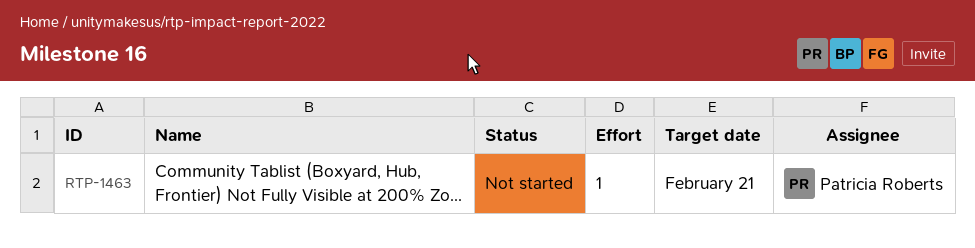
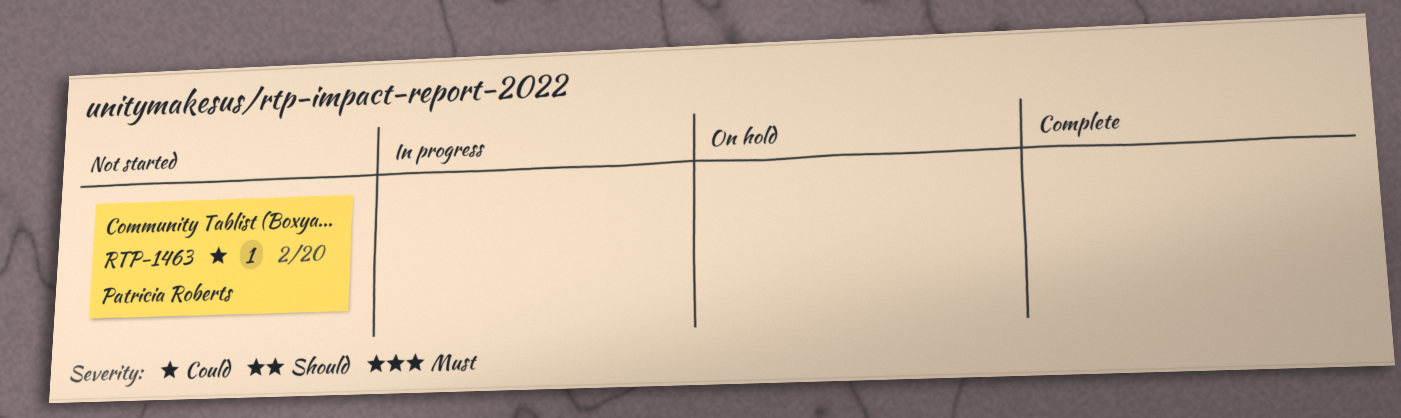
RTP-1463, due: Feb 21 -> Feb 20

